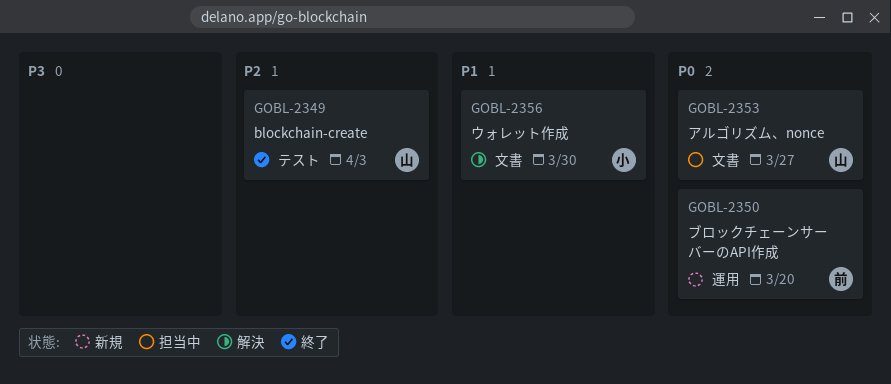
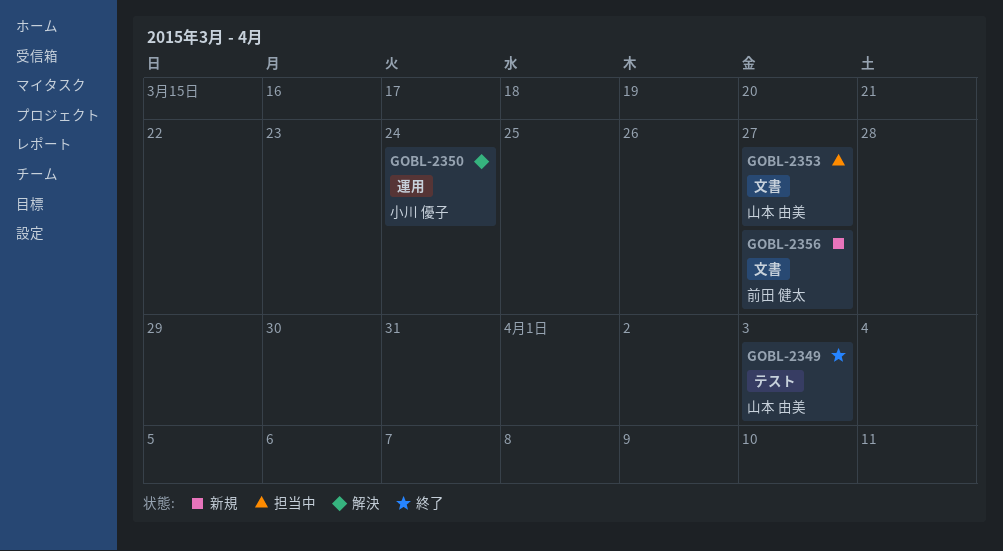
GOBL-2350, status: 新規 -> 解決
GOBL-2350, owner: 前田 健太 -> 小川 優子
GOBL-2350, due: Mar 20 -> Mar 24
GOBL-2356, status: 解決 -> 新規
GOBL-2356, owner: 小川 優子 -> 前田 健太
GOBL-2356, due: Mar 30 -> Mar 27

